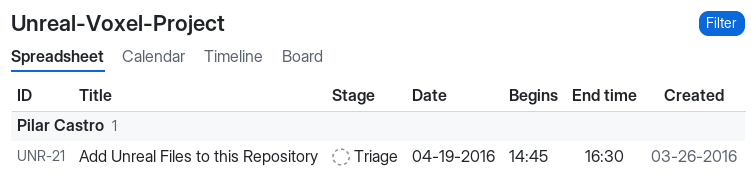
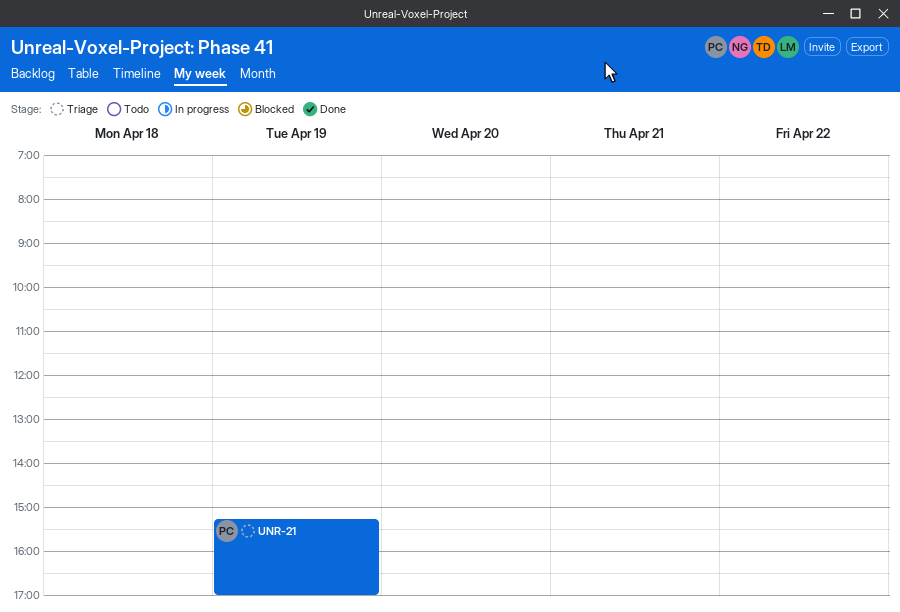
UNR-21, begins: 14:45 -> 15:15
UNR-21, ends: 16:30 -> 17:00

